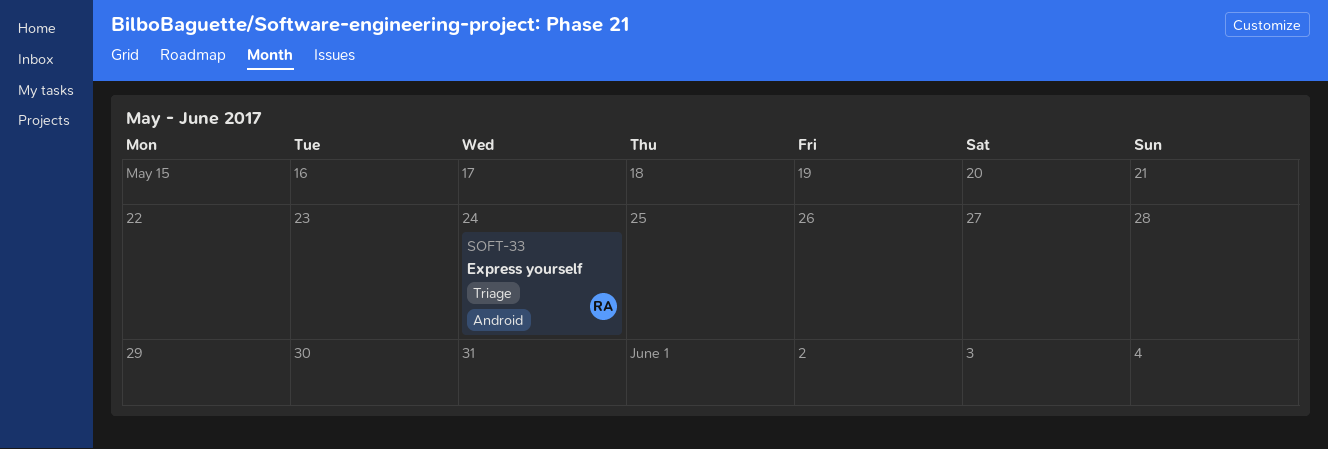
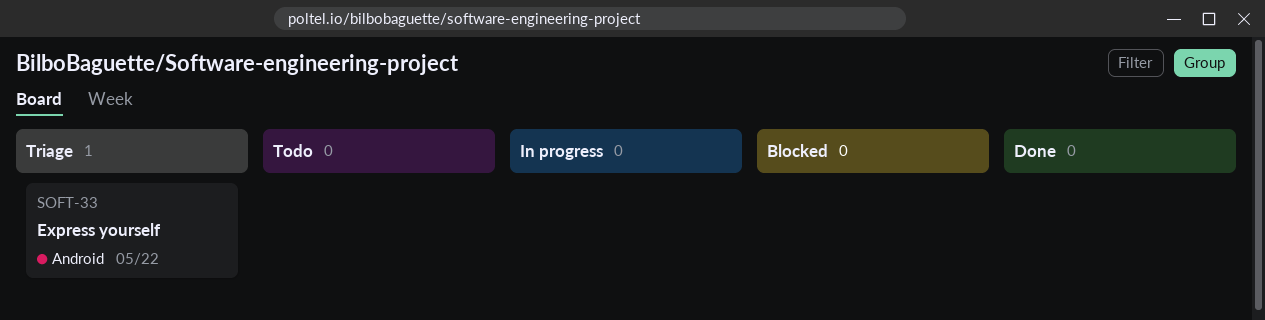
SOFT-33, due: May 24 -> May 22

